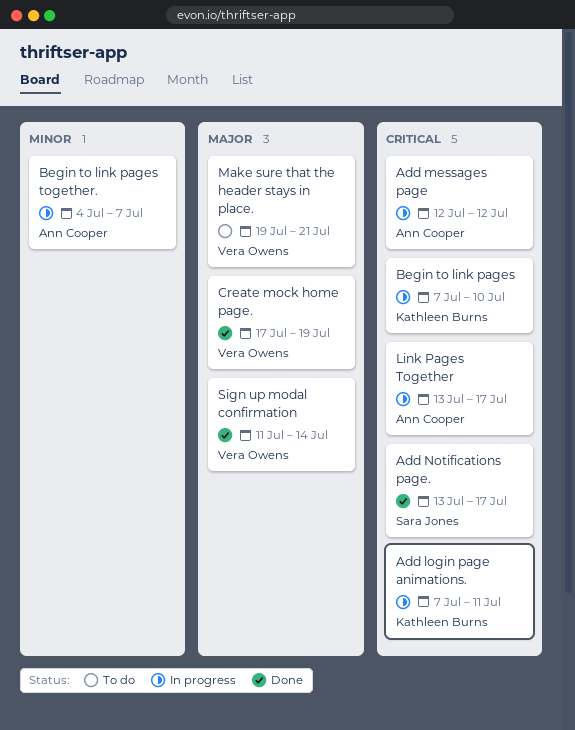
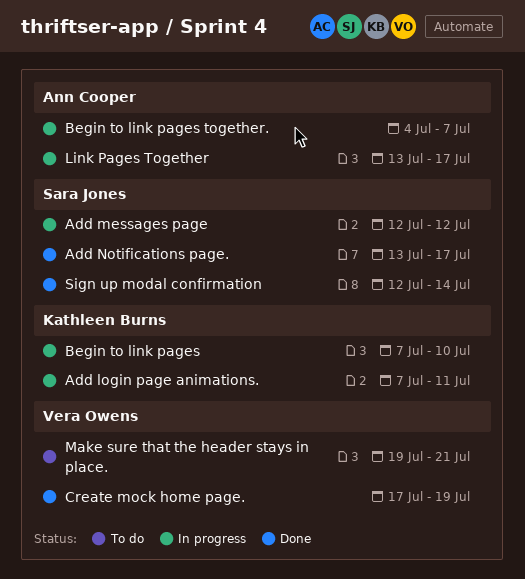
Add messages page, owner: Ann Cooper -> Sara Jones
Sign up modal confirmation, owner: Vera Owens -> Sara Jones
Sign up modal confirmation, start: Jul 11 -> Jul 12

